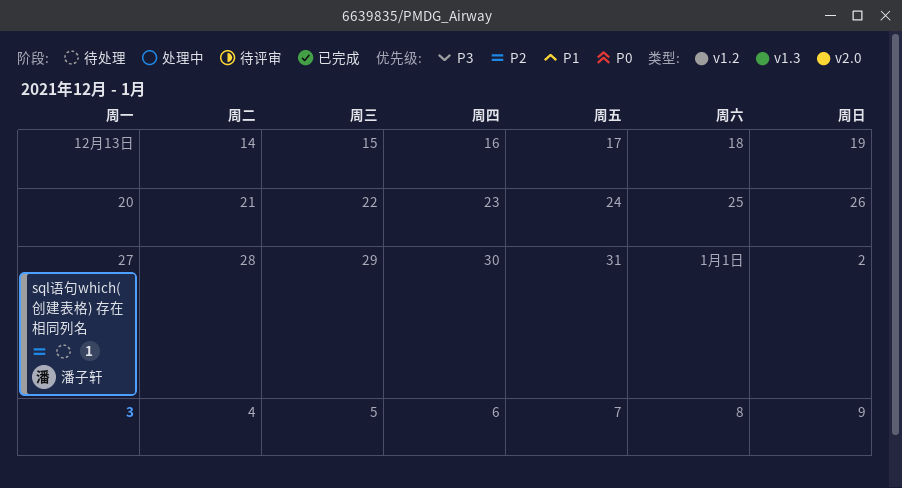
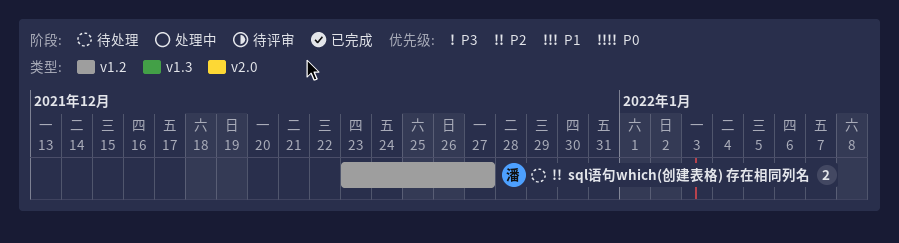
sql语句which(创建表格) 存在相同列名, estimate: 1 -> 2

